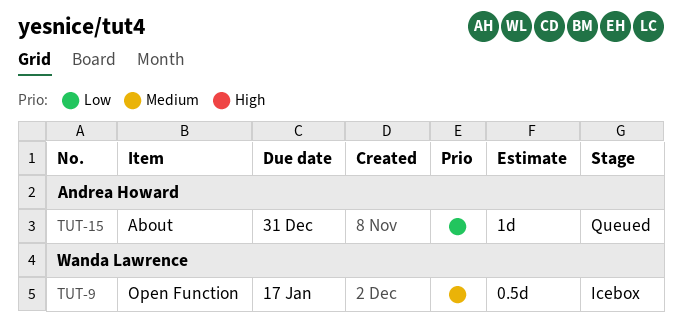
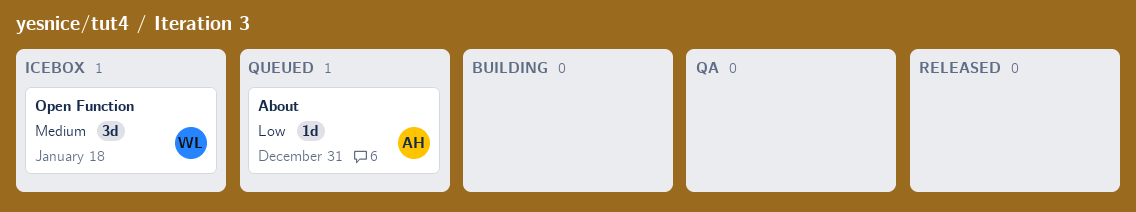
Open Function, estimate: 0.5d -> 3d
Open Function, due: Jan 17 -> Jan 18

